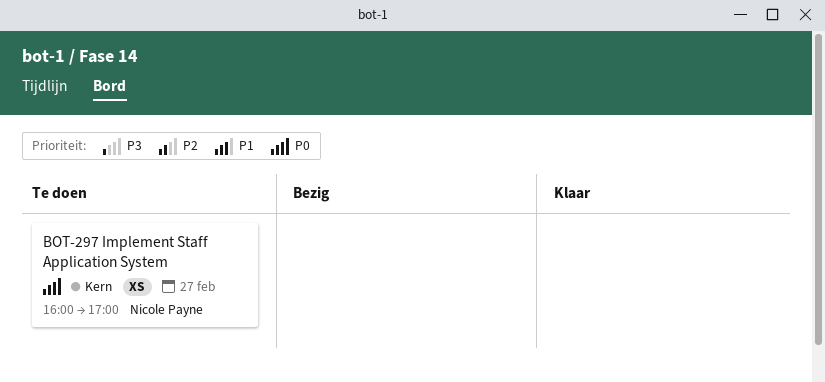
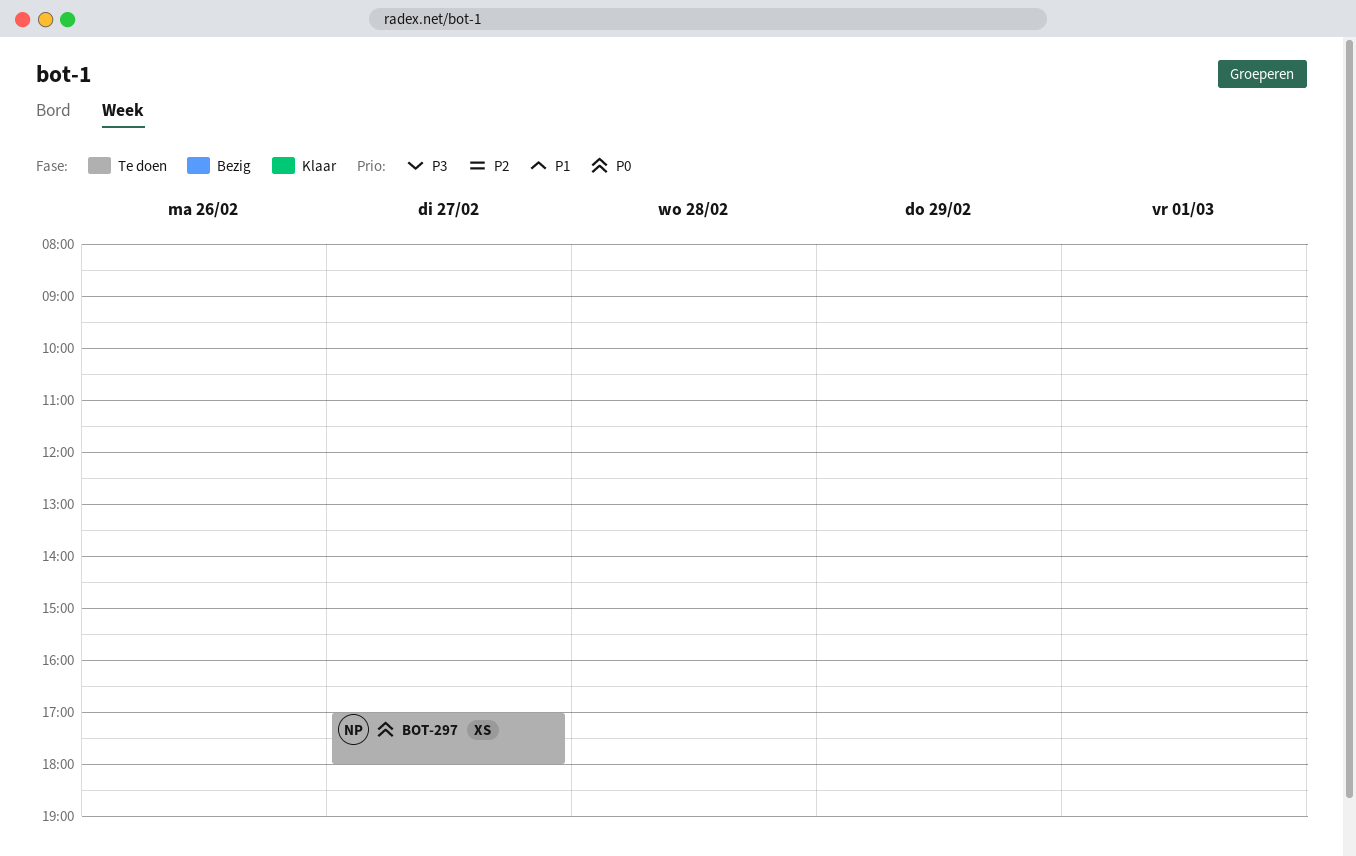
BOT-297, begins: 16:00 -> 17:00
BOT-297, ends: 17:00 -> 18:00

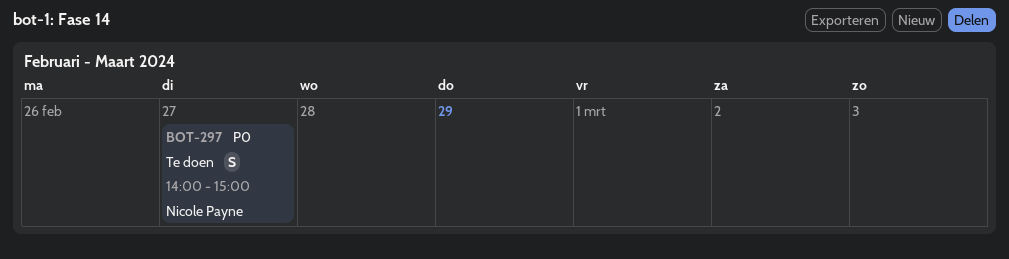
BOT-297, estimate: XS -> S
BOT-297, begins: 17:00 -> 14:00
BOT-297, ends: 18:00 -> 15:00

